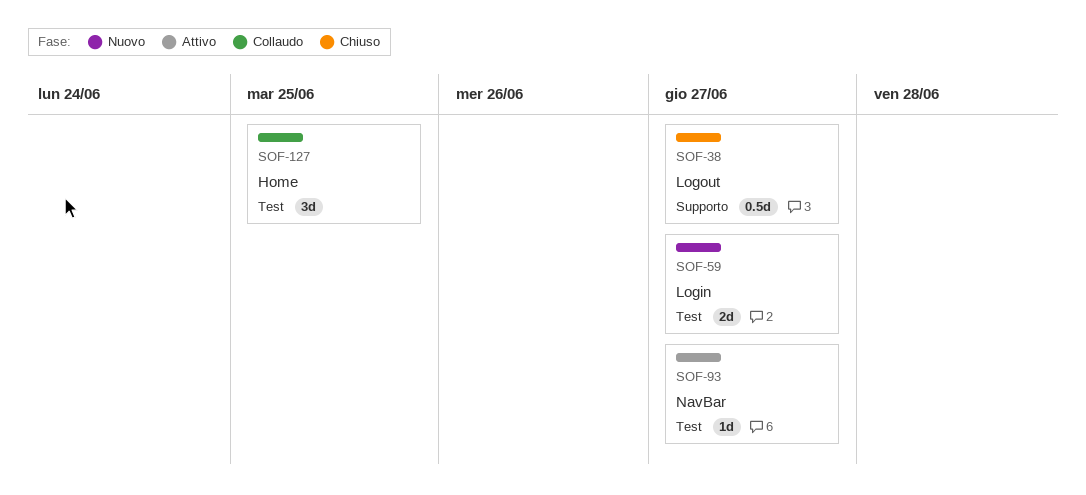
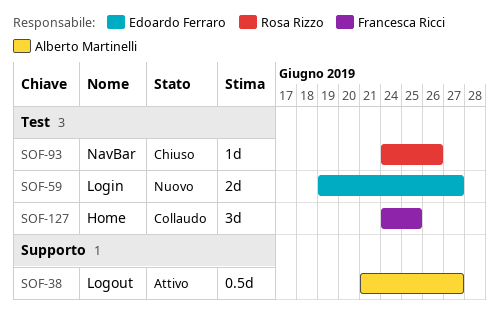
SOF-38, status: Chiuso -> Attivo
SOF-93, status: Attivo -> Chiuso
SOF-93, due: Jun 27 -> Jun 26

